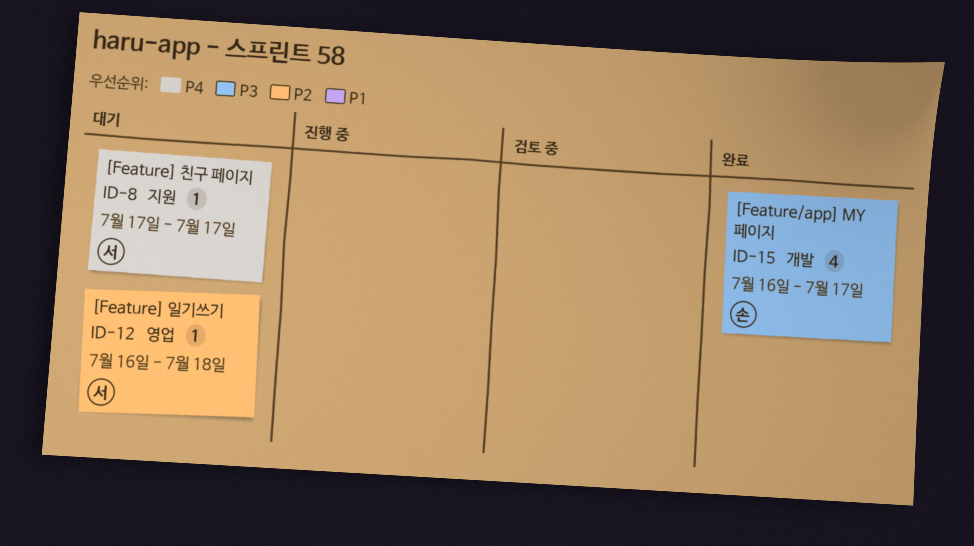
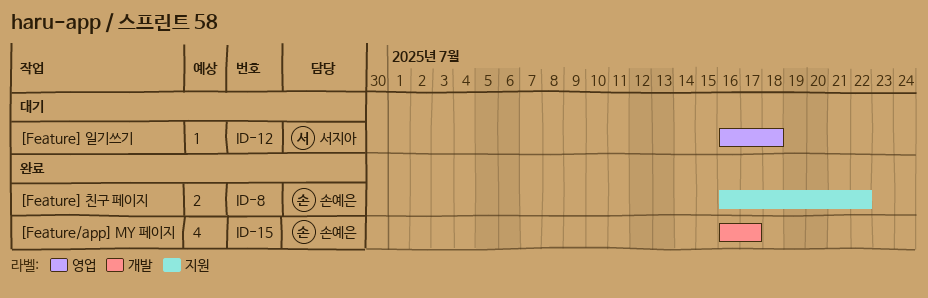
ID-8, status: 대기 -> 완료
ID-8, owner: 서지아 -> 손예은
ID-8, estimate: 1 -> 2
ID-8, start: Jul 17 -> Jul 16
ID-8, due: Jul 17 -> Jul 22

